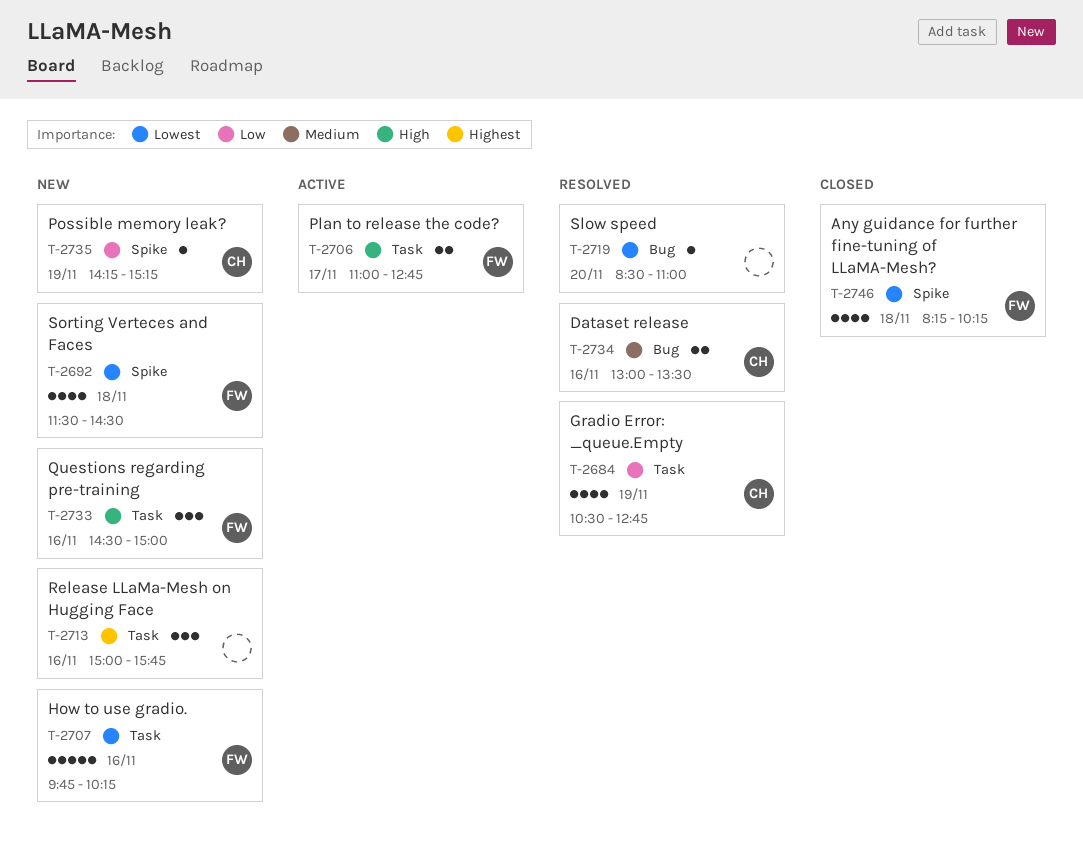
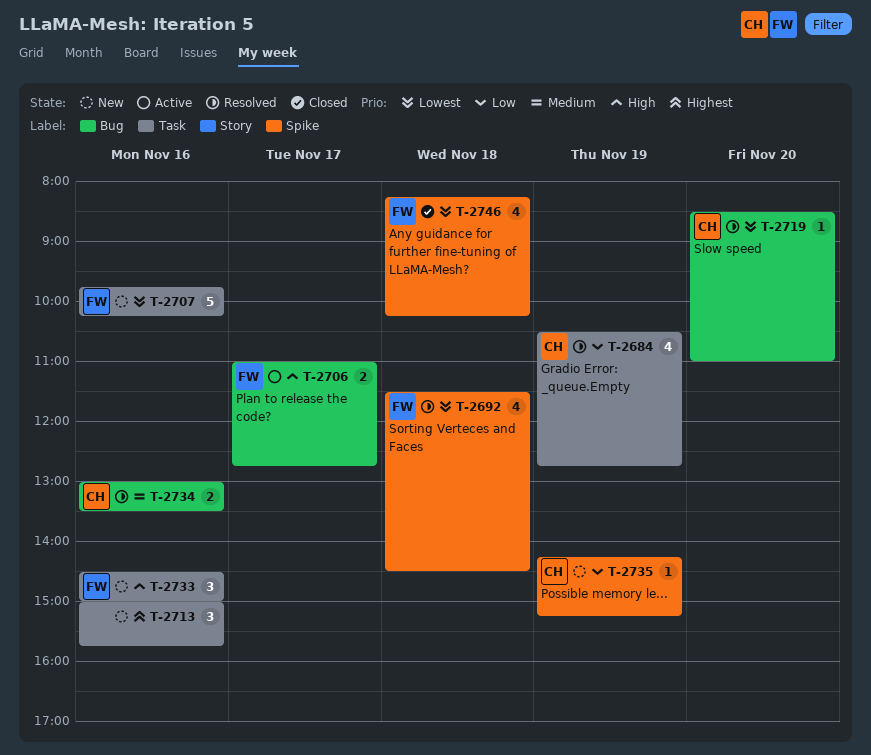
T-2692, status: New -> Resolved
T-2706, label: Task -> Bug
T-2719, owner: none -> CH

